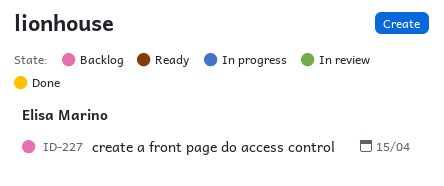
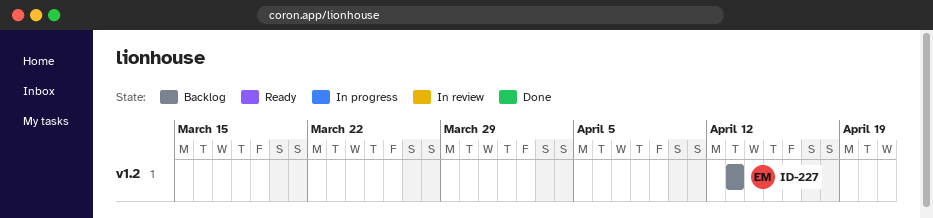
ID-227, due: Apr 15 -> Apr 13

